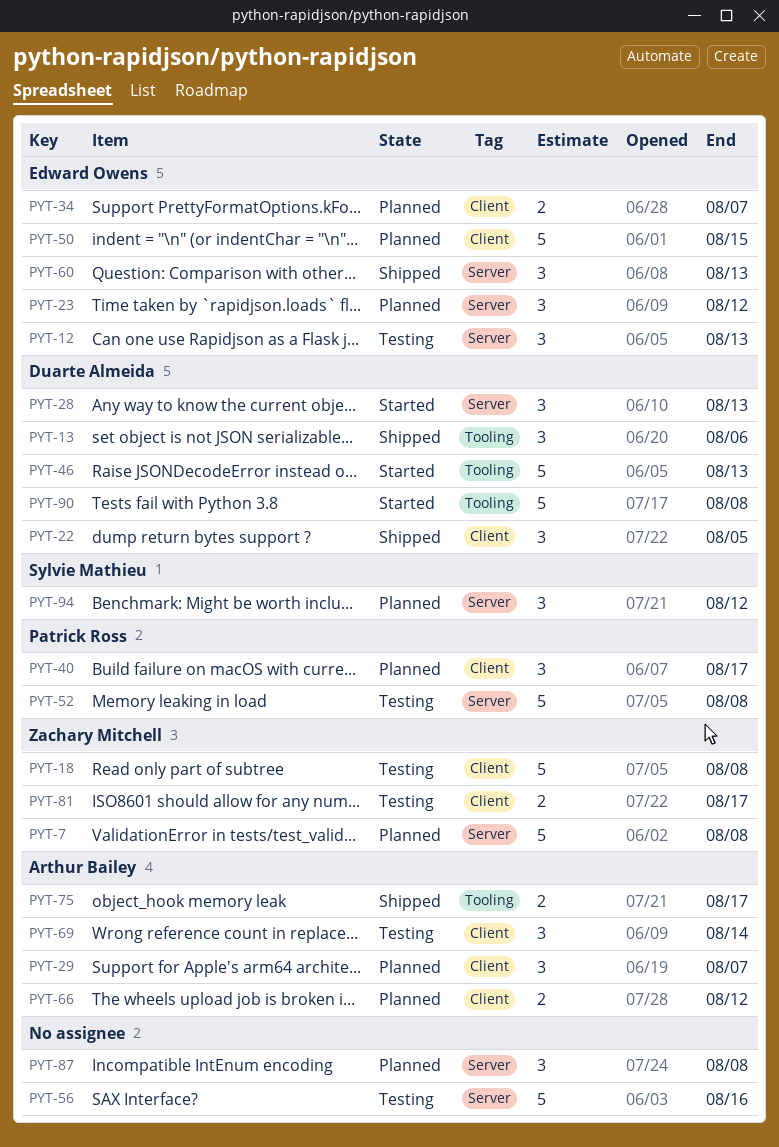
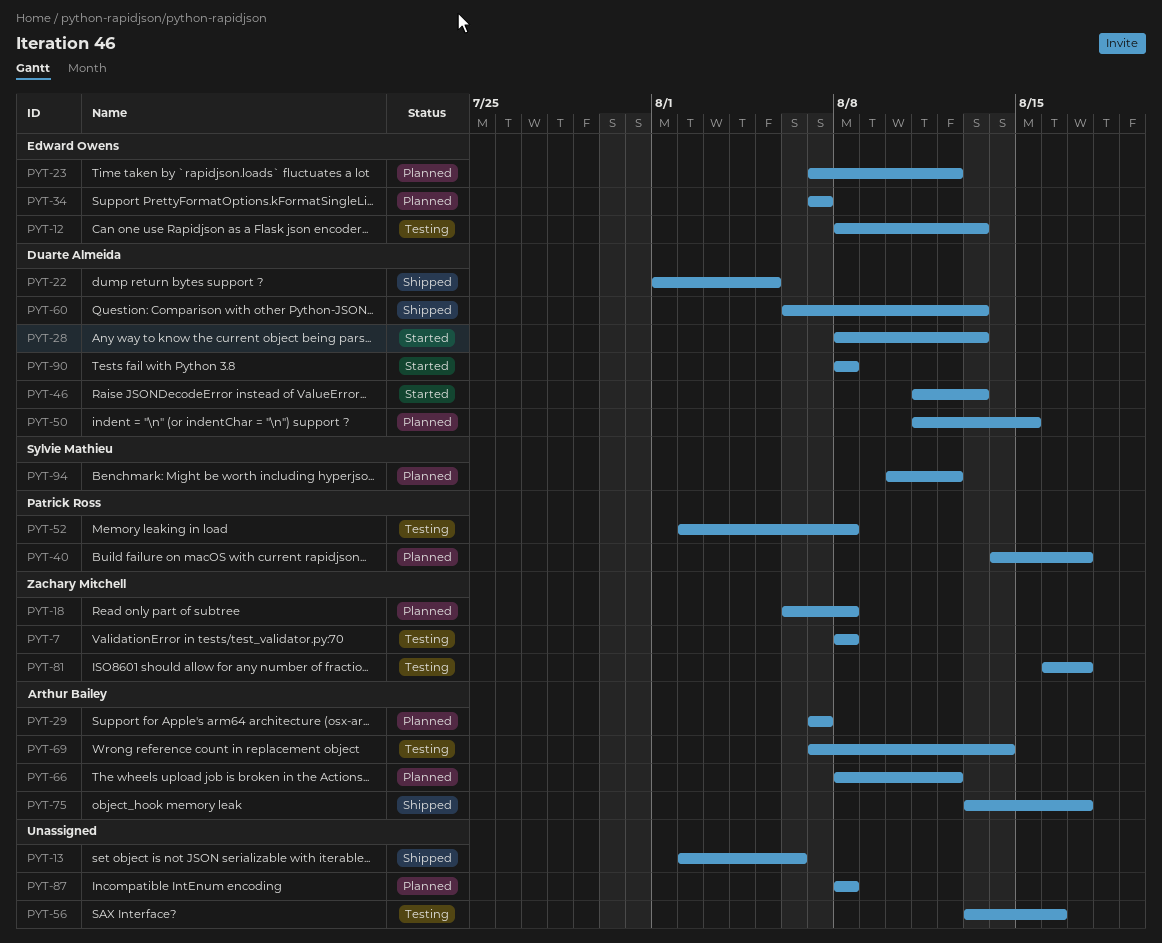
PYT-7, status: Planned -> Testing
PYT-13, owner: Duarte Almeida -> none
PYT-18, status: Testing -> Planned
PYT-50, owner: Edward Owens -> Duarte Almeida
PYT-60, owner: Edward Owens -> Duarte Almeida

